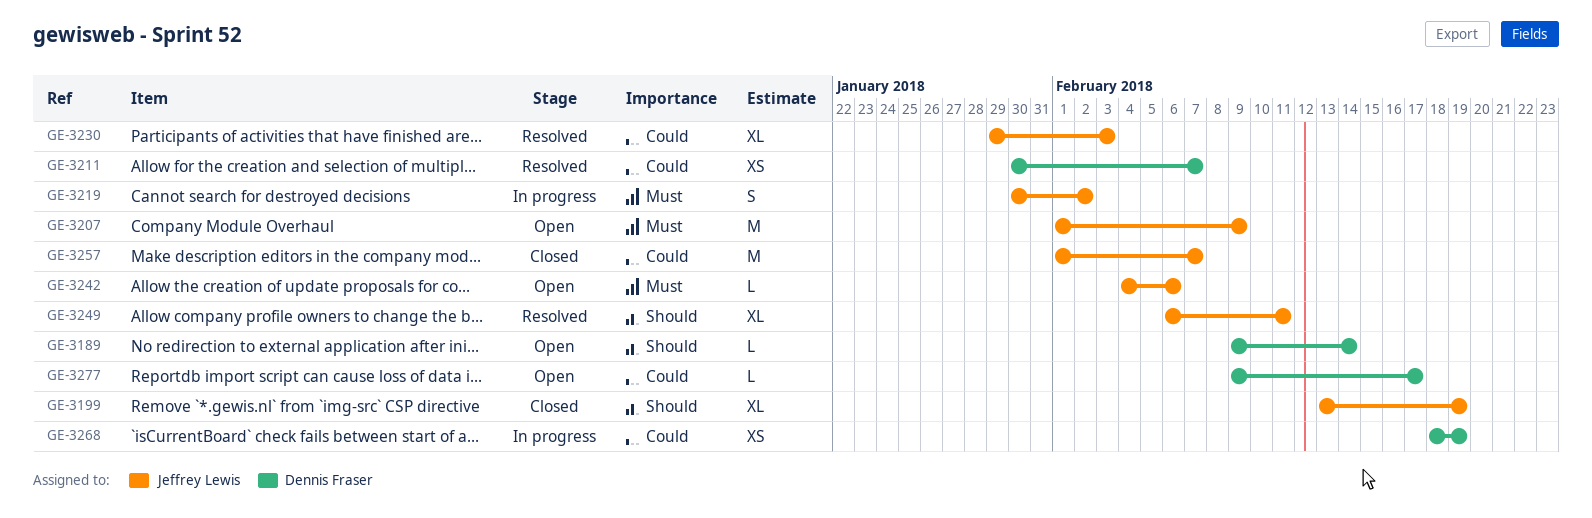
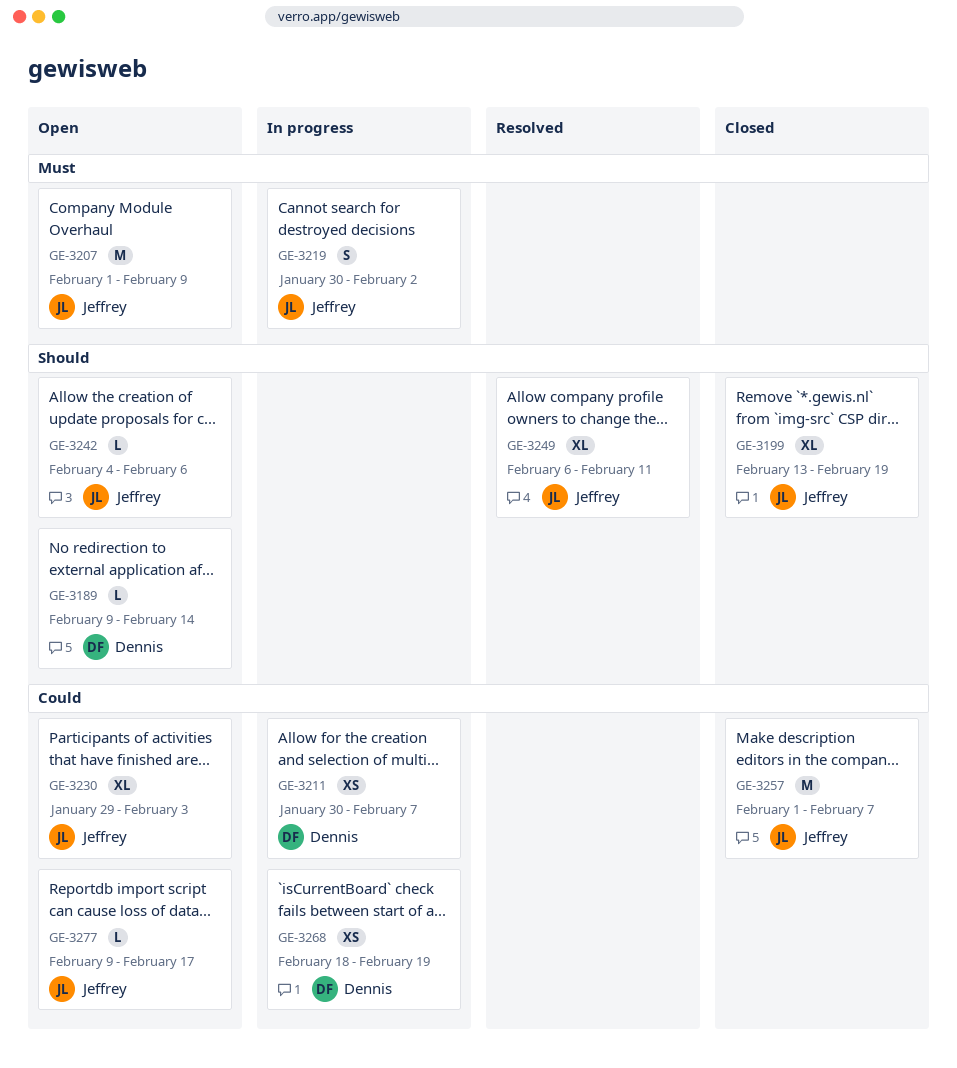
GE-3211, status: Resolved -> In progress
GE-3230, status: Resolved -> Open
GE-3242, priority: Must -> Should
GE-3277, owner: Dennis Fraser -> Jeffrey Lewis

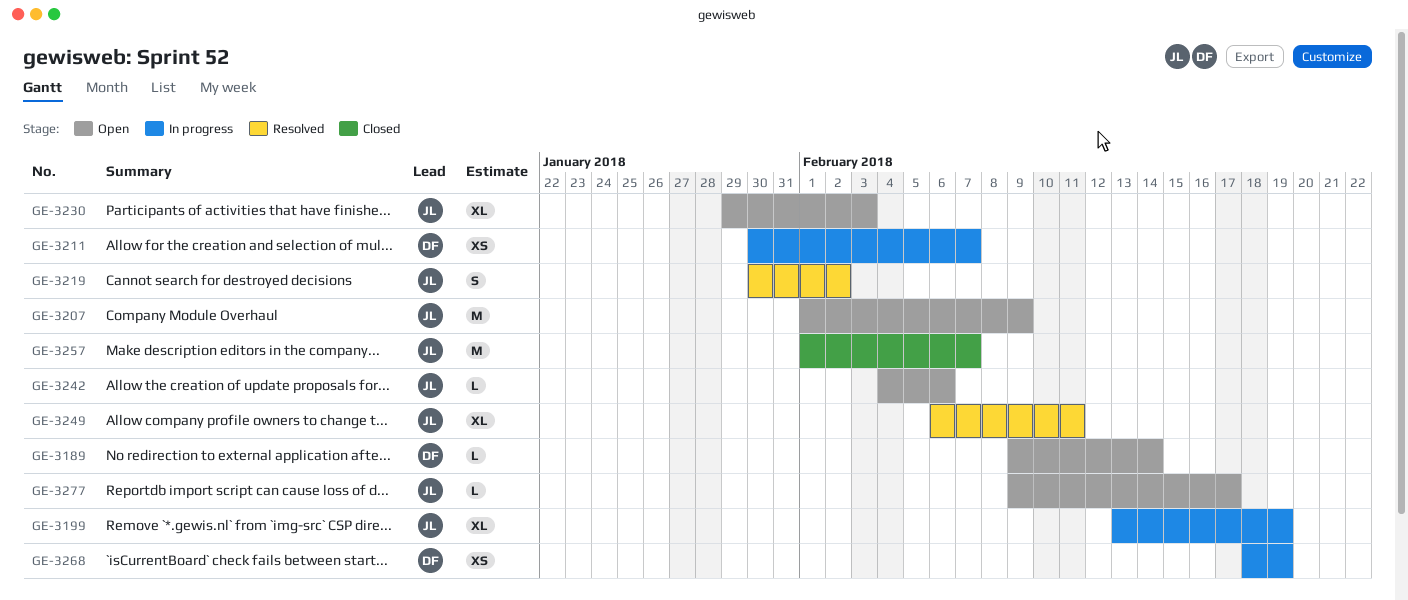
GE-3199, status: Closed -> In progress
GE-3219, status: In progress -> Resolved

